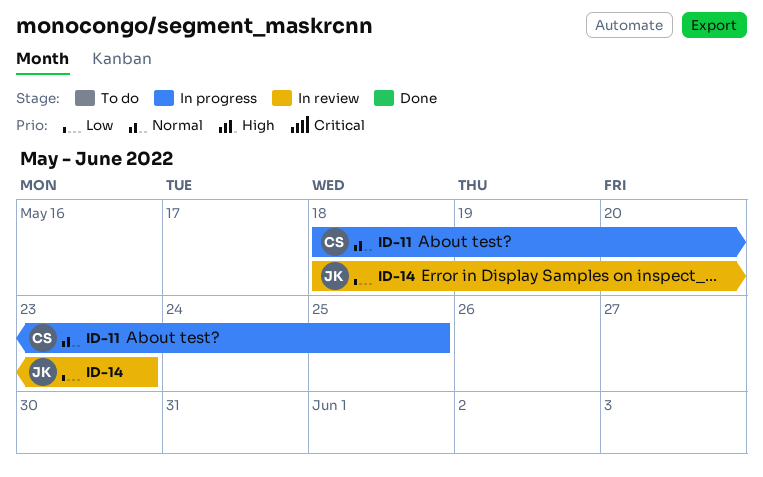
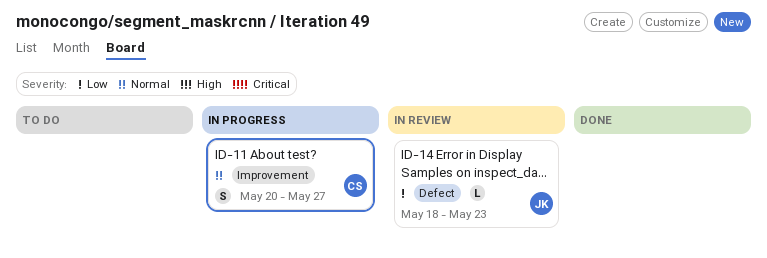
ID-11, start: May 18 -> May 20
ID-11, due: May 25 -> May 27

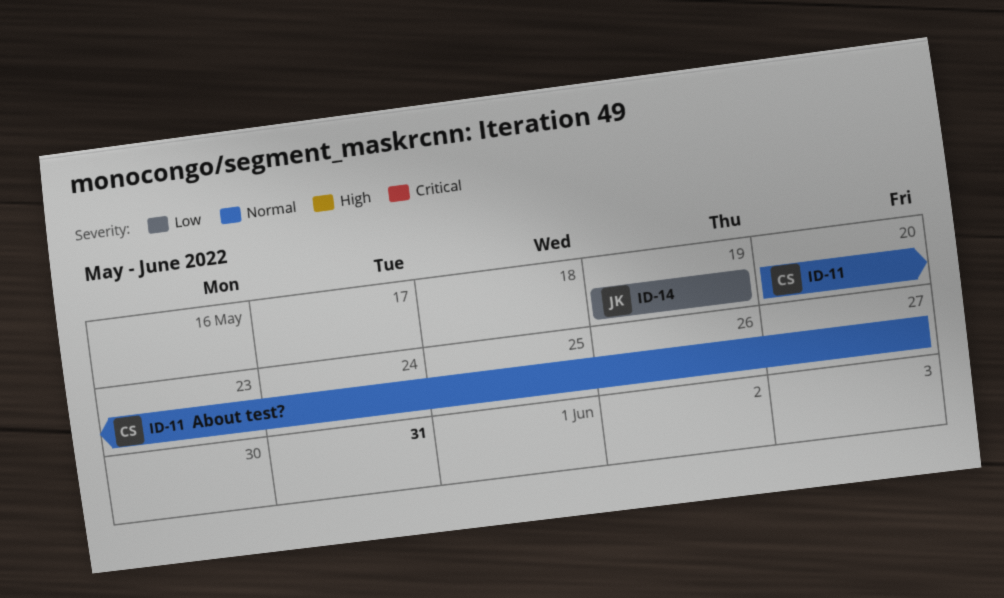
ID-14, start: May 18 -> May 19
ID-14, due: May 23 -> May 19

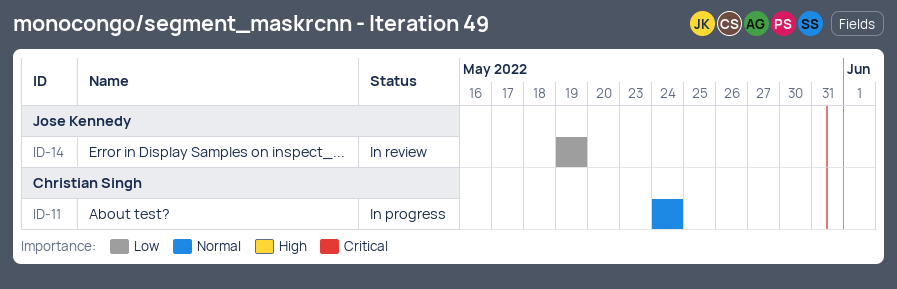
ID-11, start: May 20 -> May 24
ID-11, due: May 27 -> May 24

